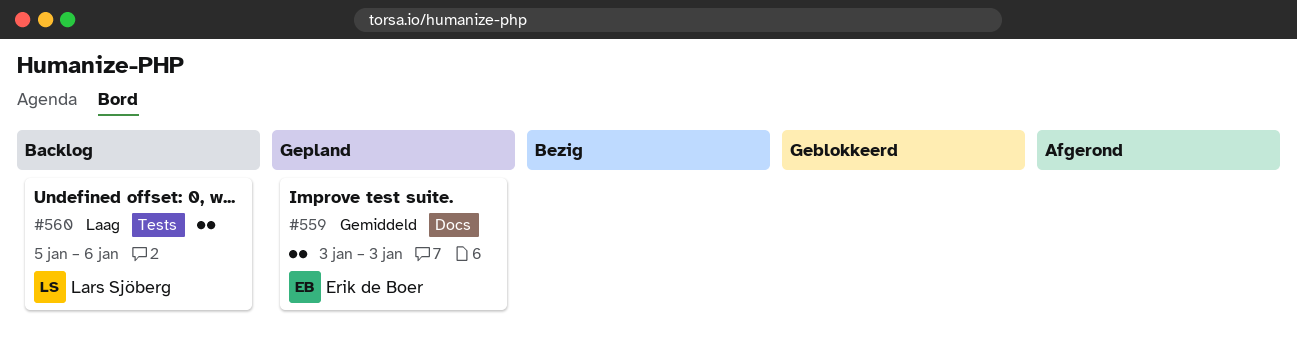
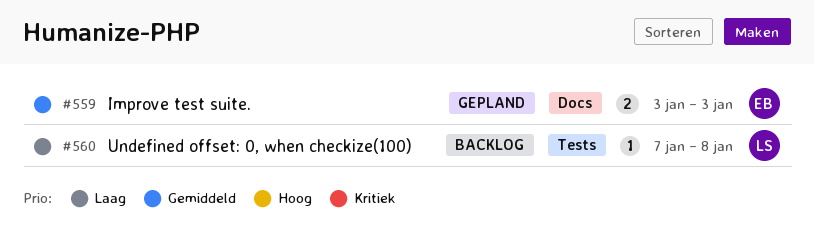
#560, estimate: 2 -> 1
#560, start: Jan 5 -> Jan 7
#560, due: Jan 6 -> Jan 8

